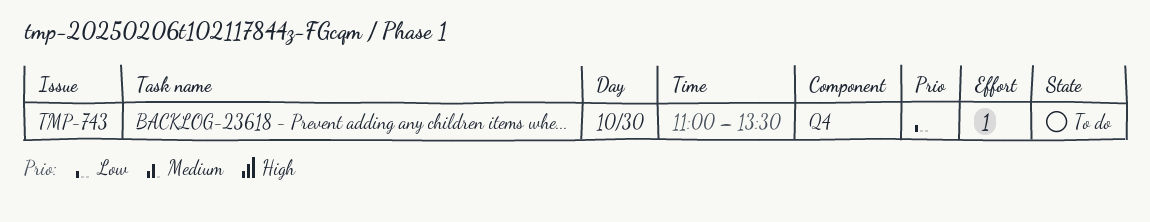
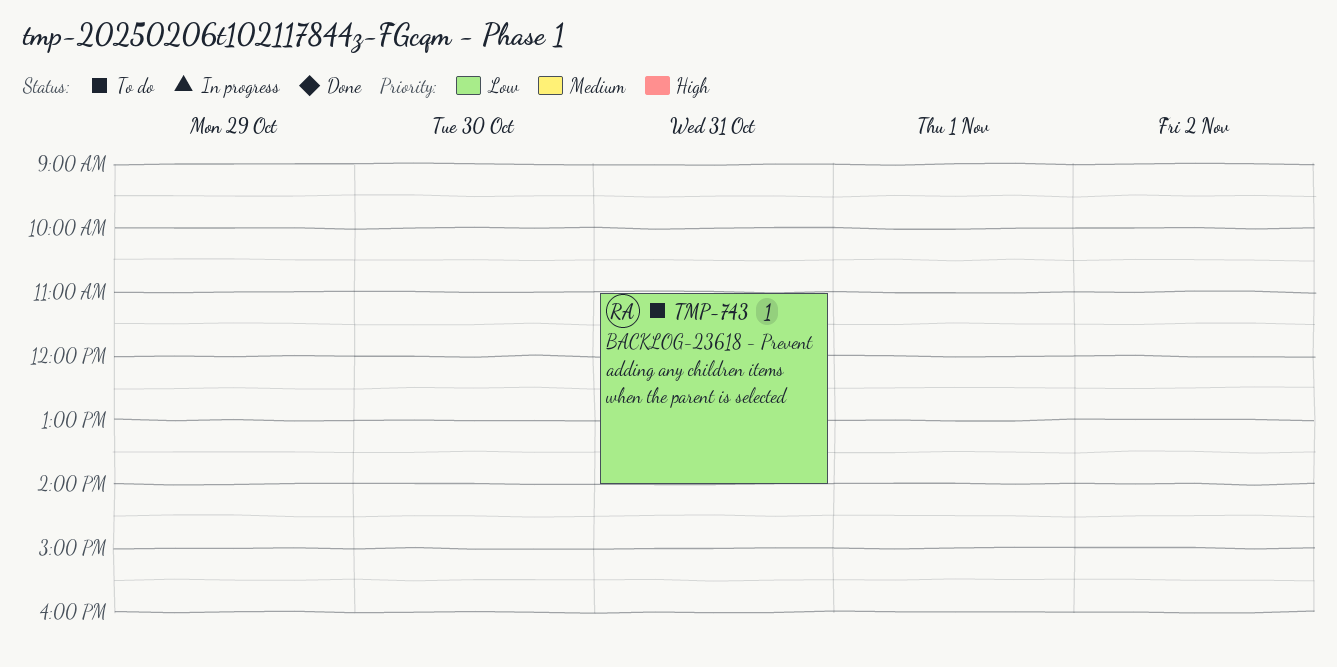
TMP-743, day: Oct 30 -> Oct 31
TMP-743, ends: 13:30 -> 14:00

